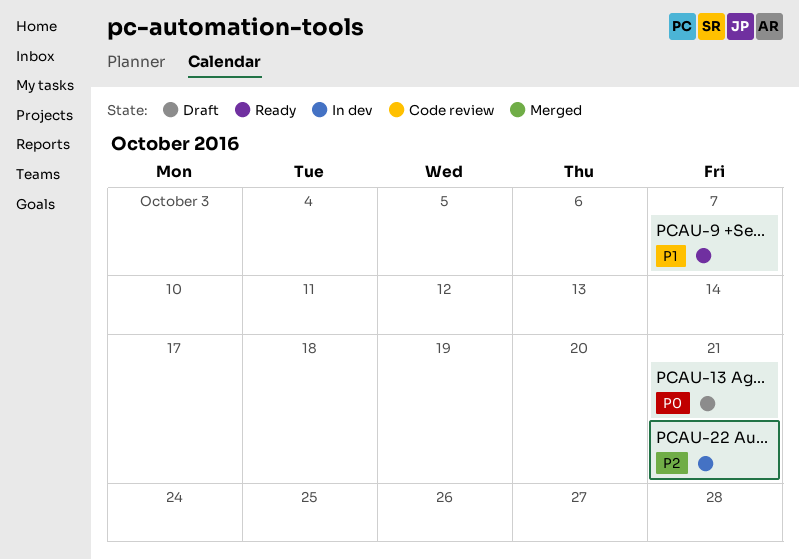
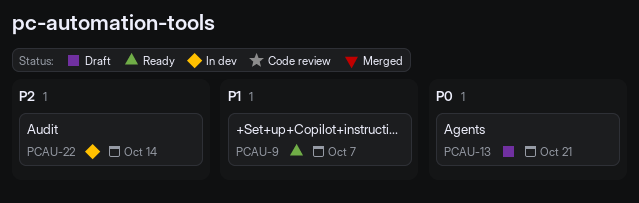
PCAU-22, due: Oct 21 -> Oct 14

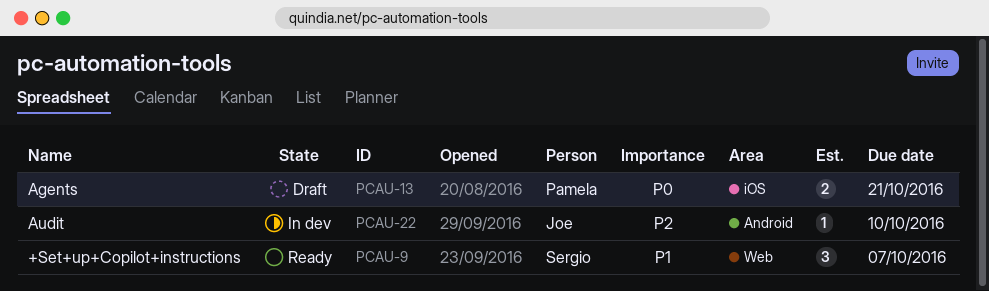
PCAU-22, due: Oct 14 -> Oct 10

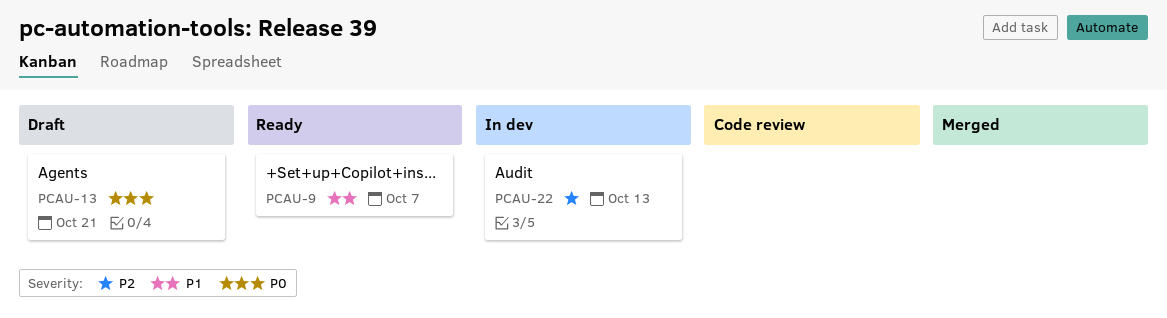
PCAU-22, due: Oct 10 -> Oct 13

